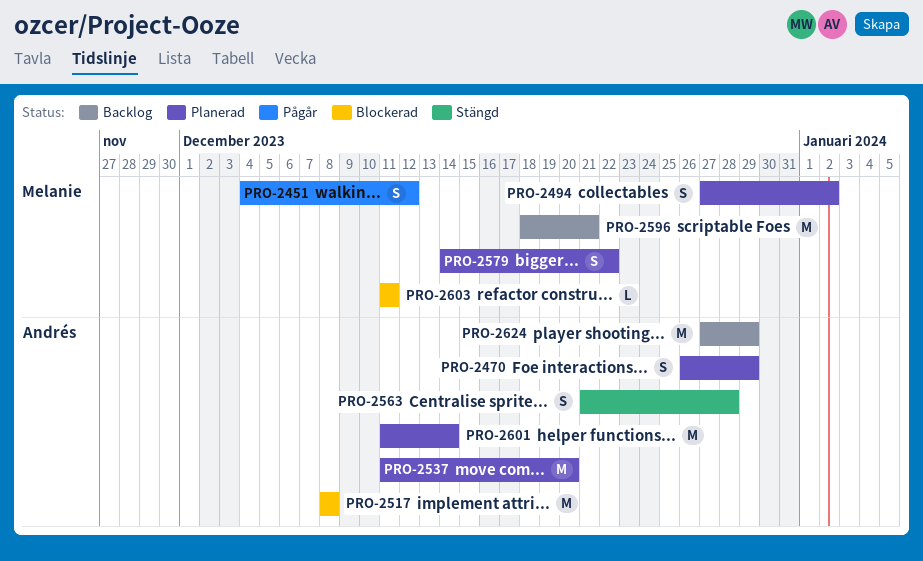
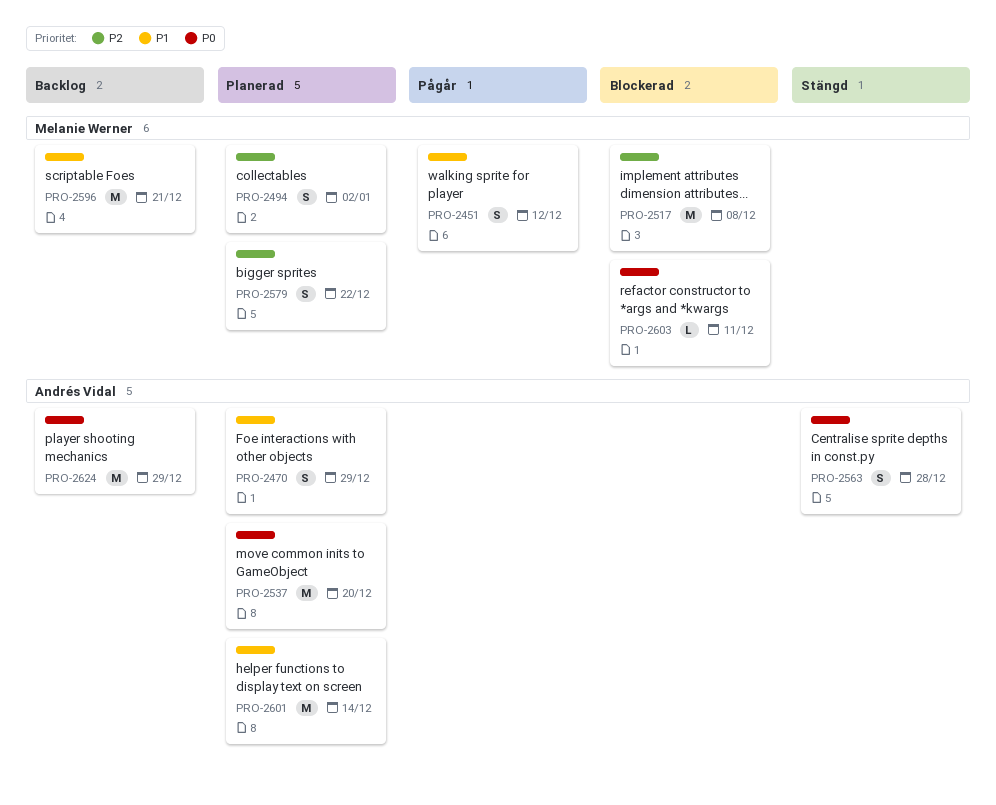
PRO-2517, owner: Andrés Vidal -> Melanie Werner

